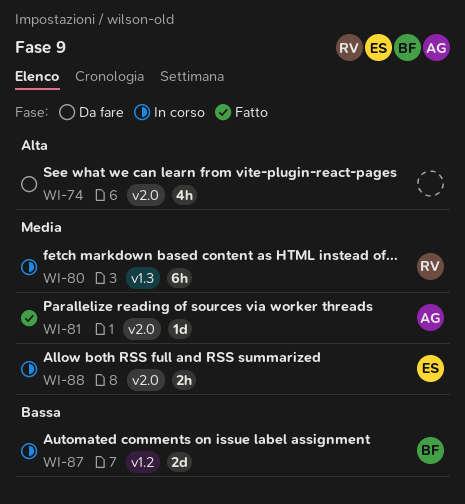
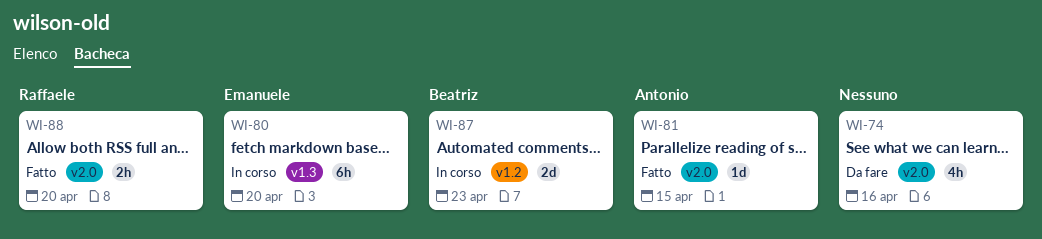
WI-80, owner: Raffaele -> Emanuele
WI-88, status: In corso -> Fatto
WI-88, owner: Emanuele -> Raffaele

